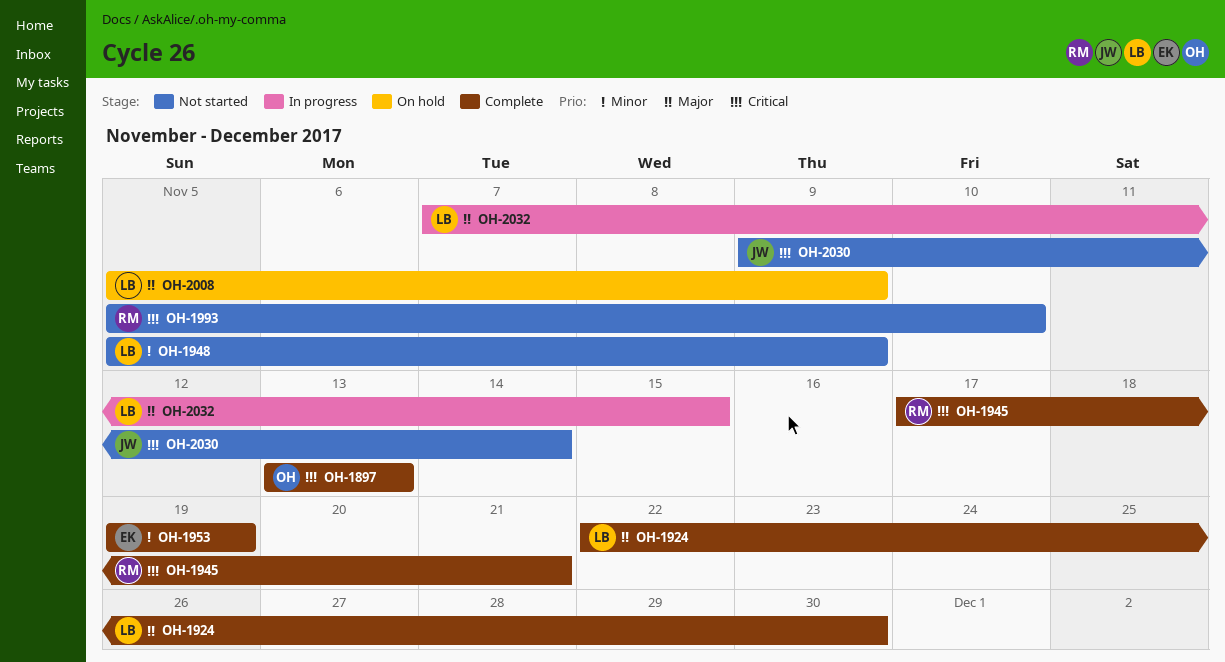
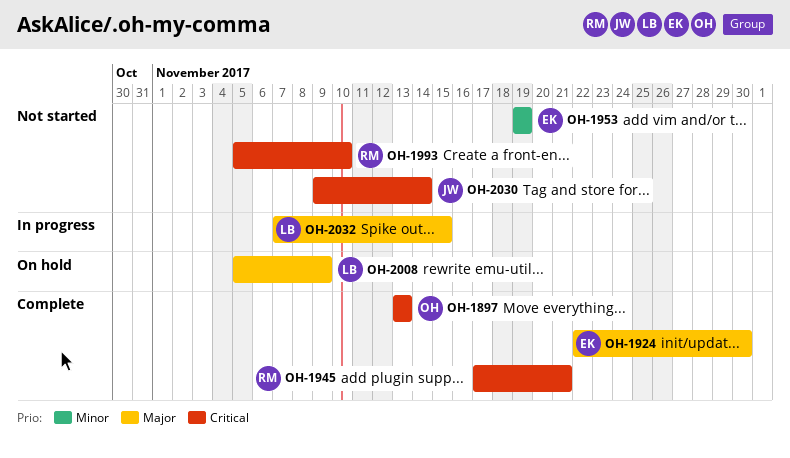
OH-1924, owner: LB -> EK
OH-1948: present -> none
OH-1953, status: Complete -> Not started

